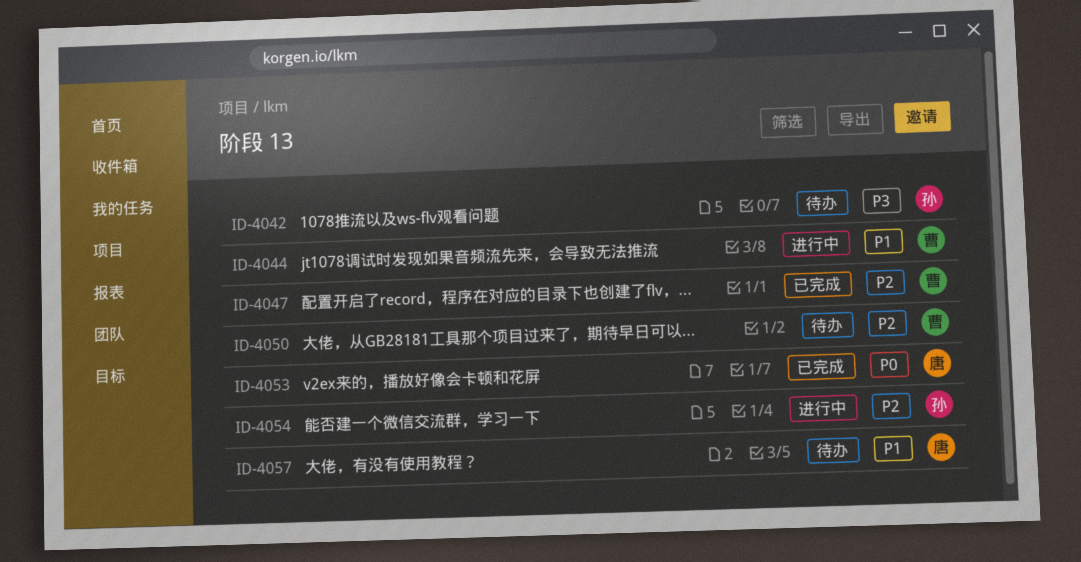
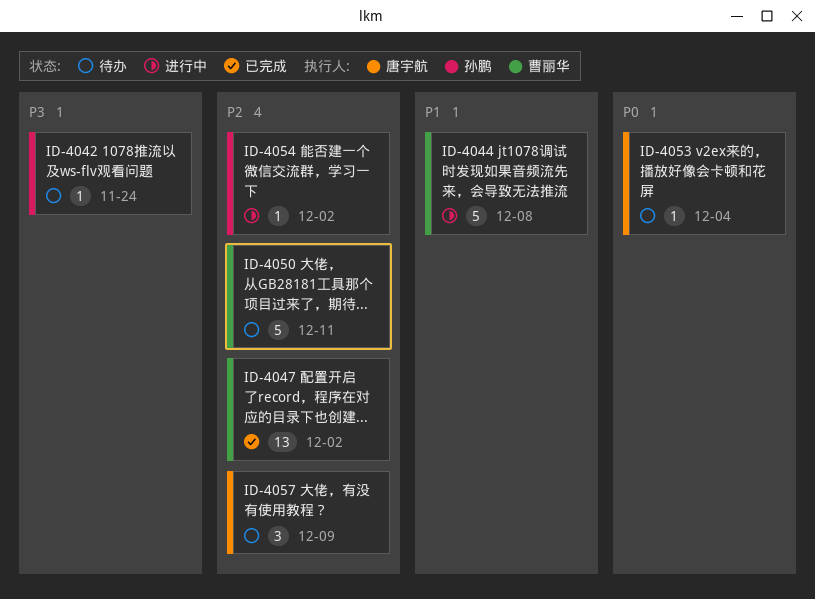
ID-4053, status: 已完成 -> 待办
ID-4057, priority: P1 -> P2

